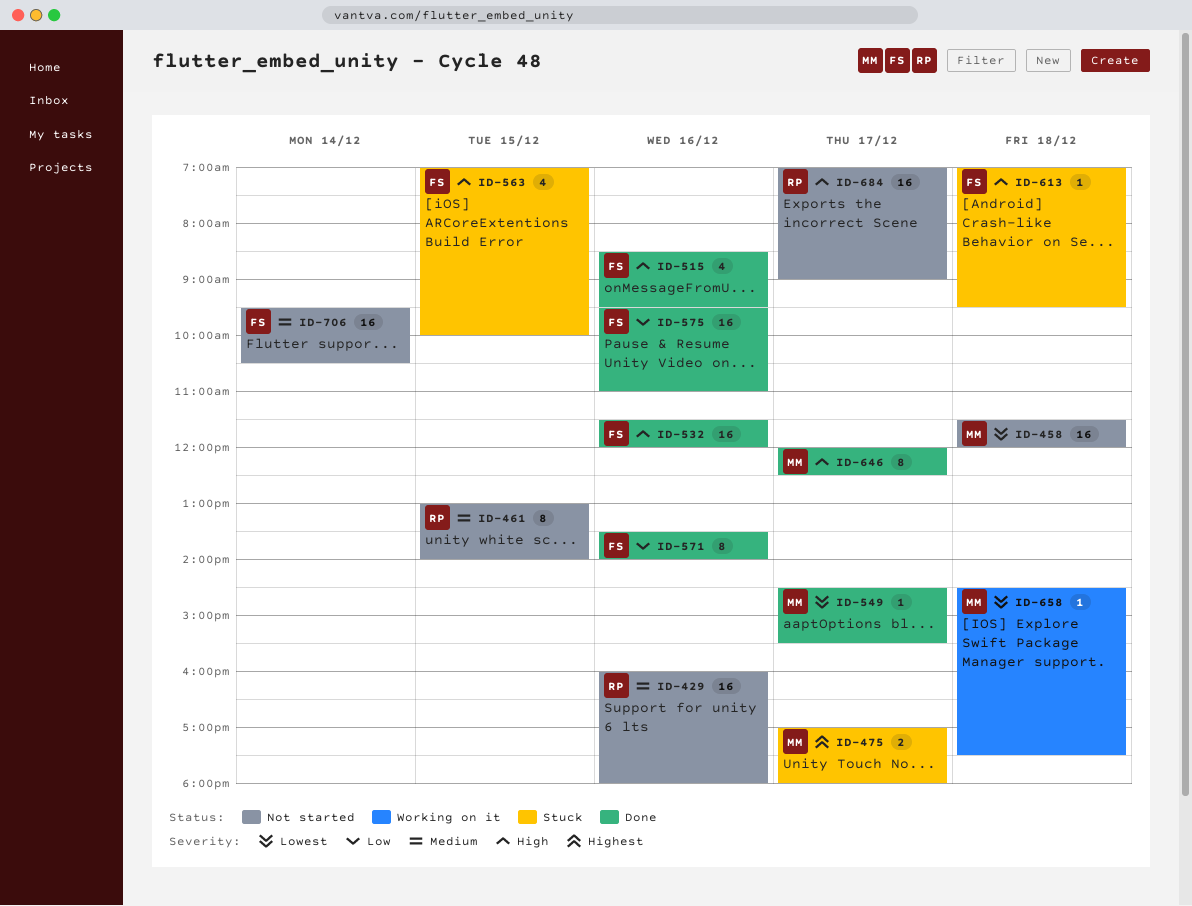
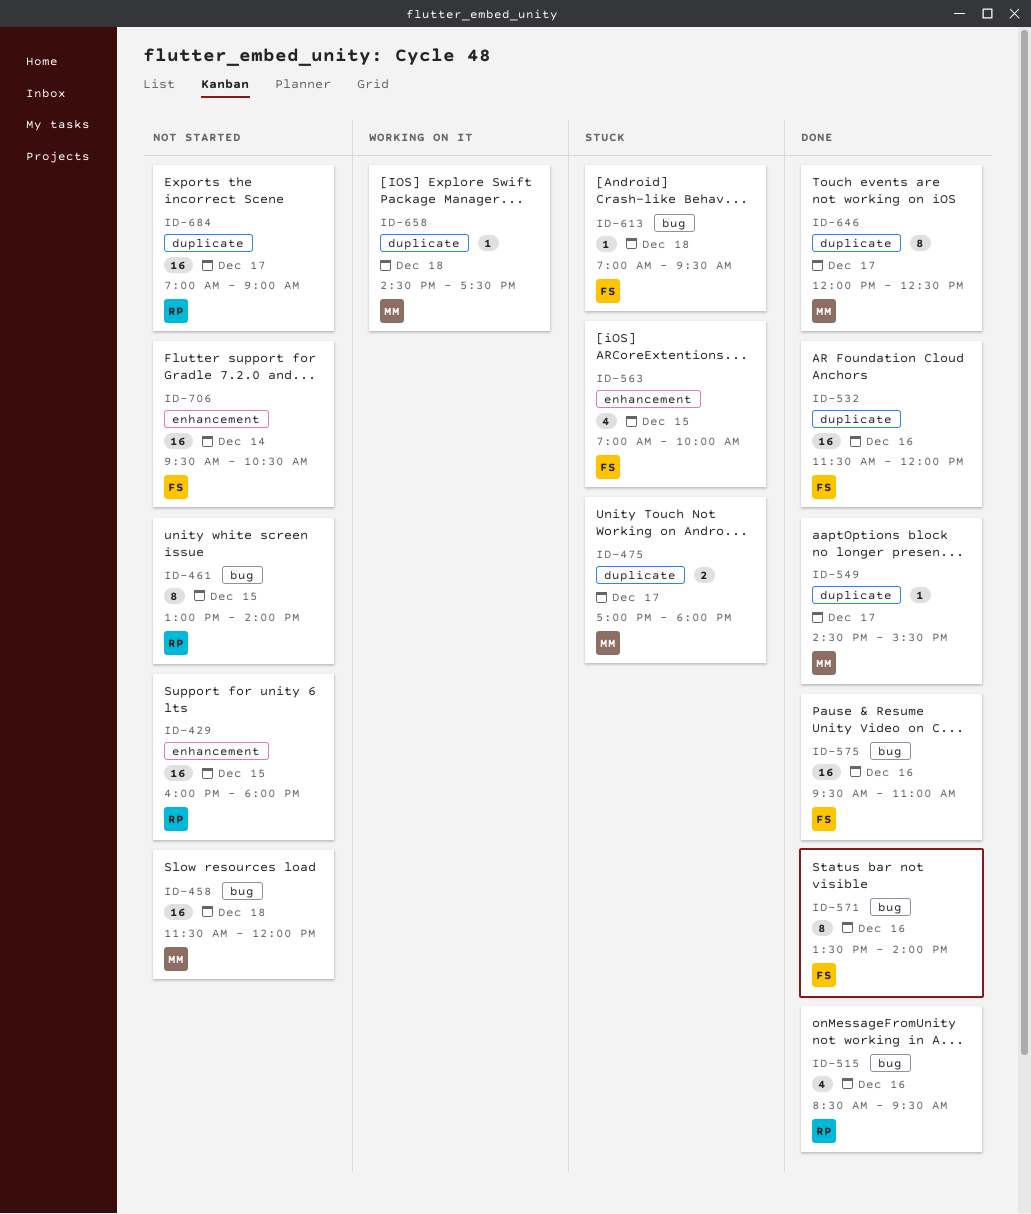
ID-429, day: Dec 16 -> Dec 15
ID-515, owner: FS -> RP

